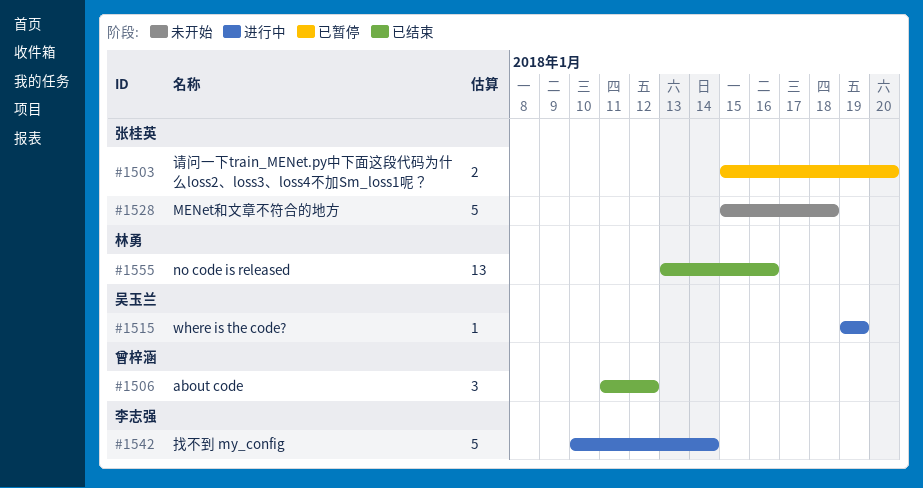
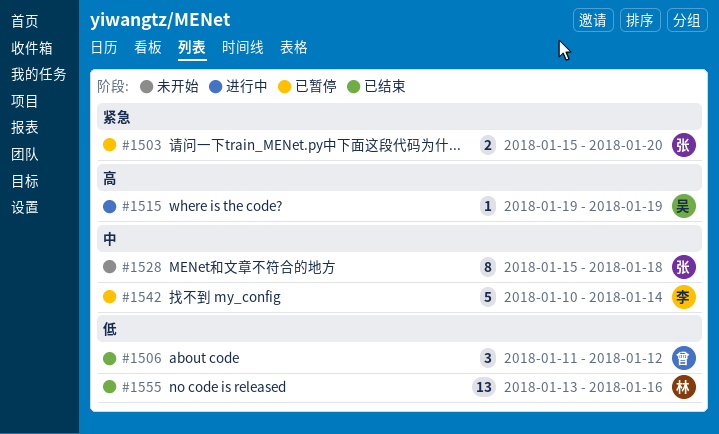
#1528, estimate: 5 -> 8
#1542, status: 进行中 -> 已暂停

